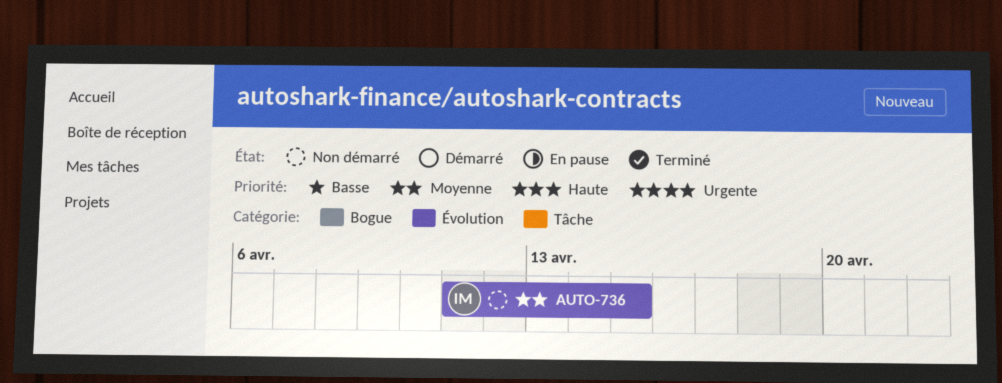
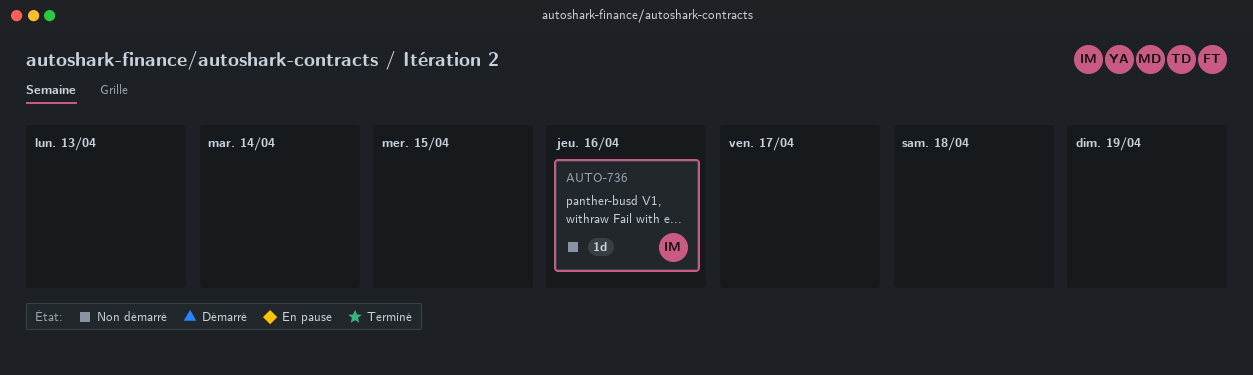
AUTO-736, due: Apr 15 -> Apr 16

